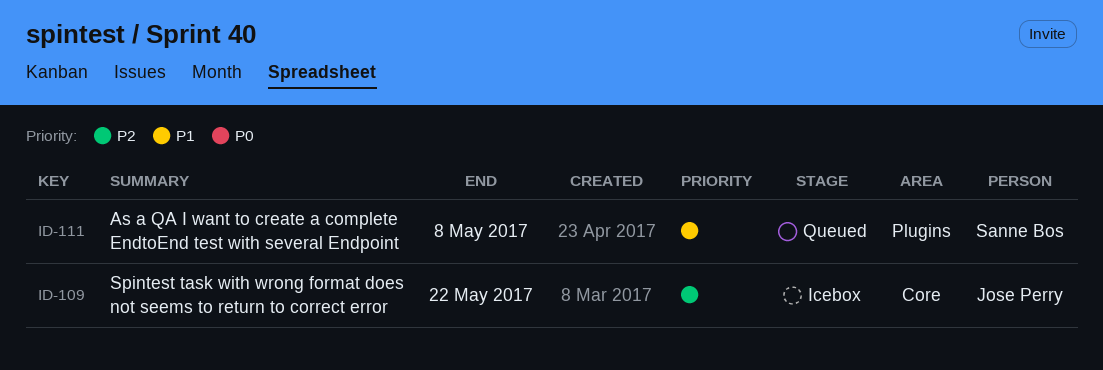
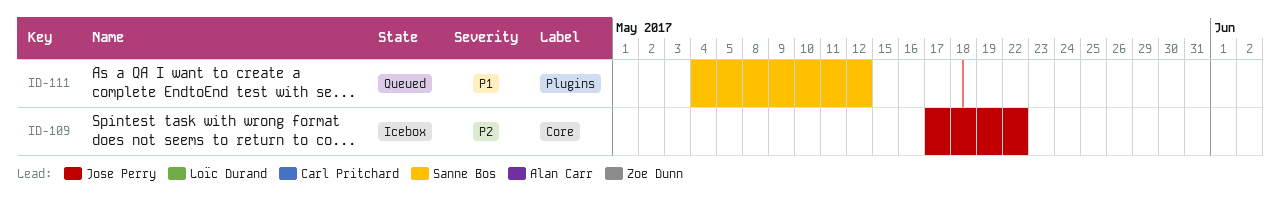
ID-111, due: May 8 -> May 12

